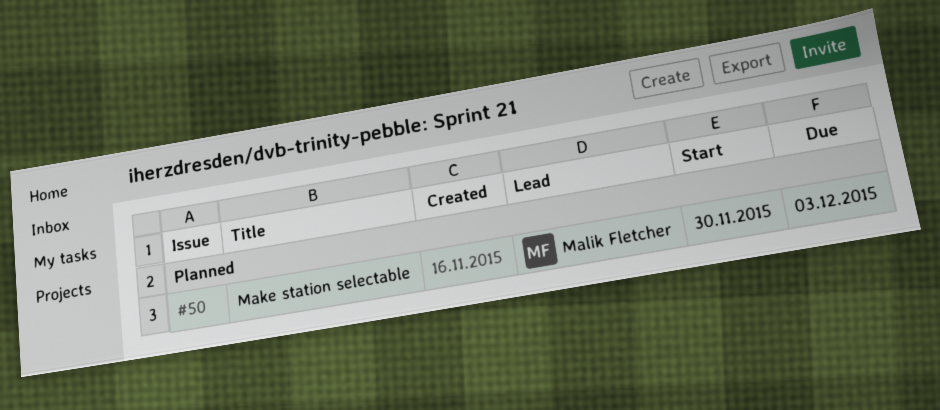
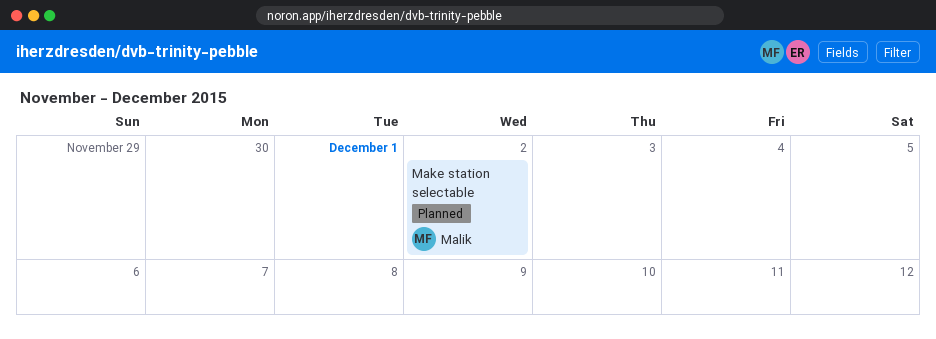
Make station selectable, due: Dec 3 -> Dec 2

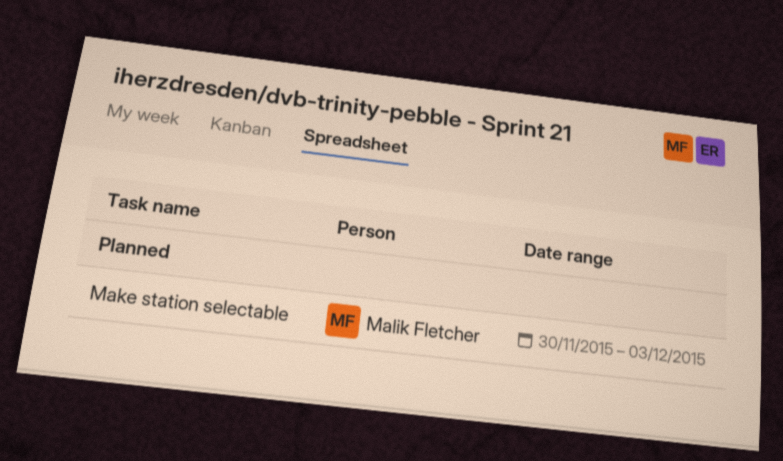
Make station selectable, due: Dec 2 -> Dec 3

